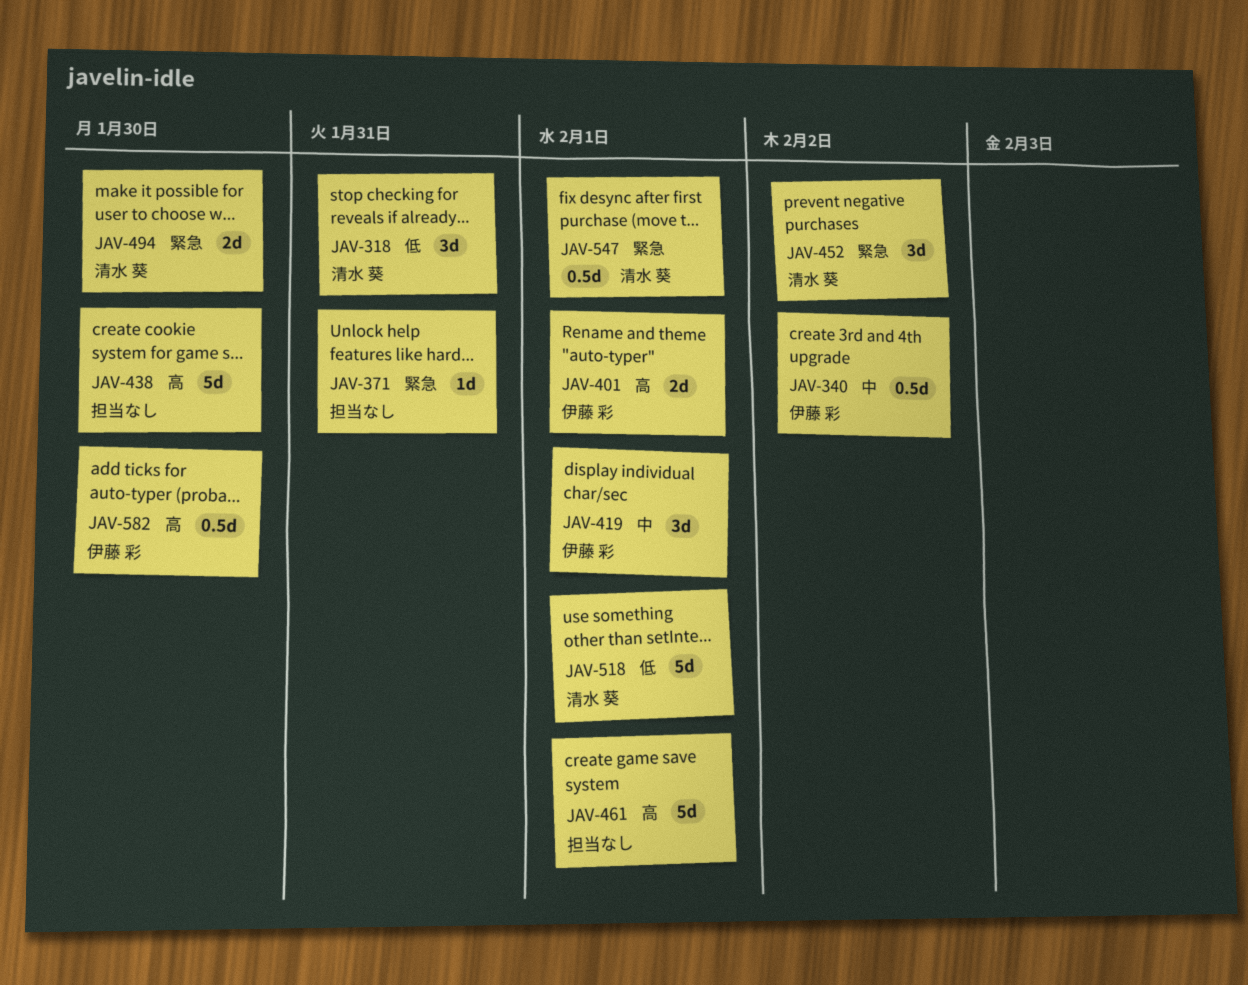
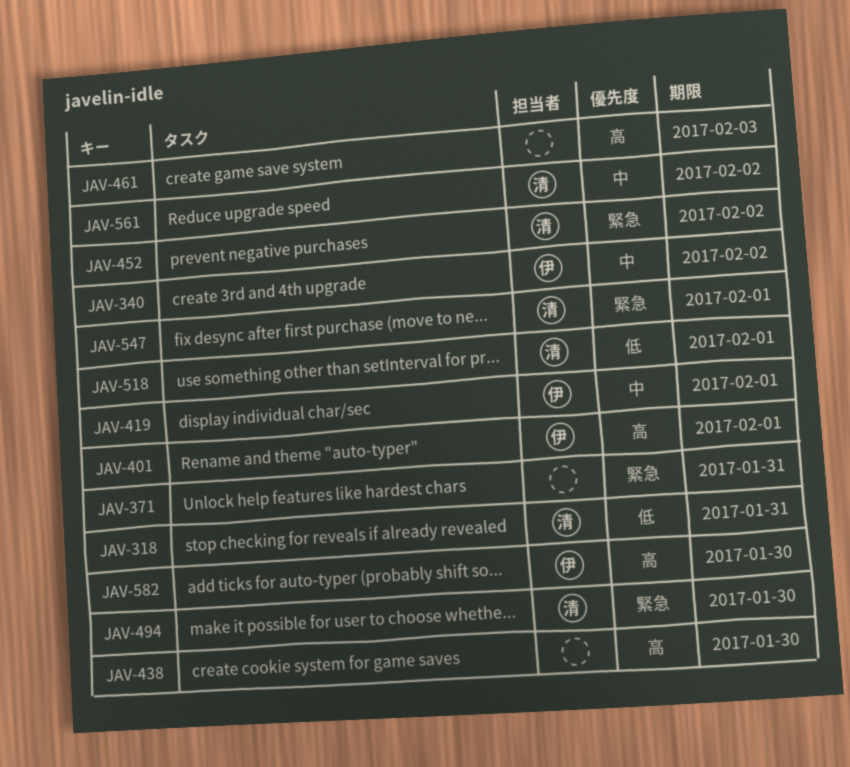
JAV-461, due: Feb 1 -> Feb 3
JAV-561: none -> present

